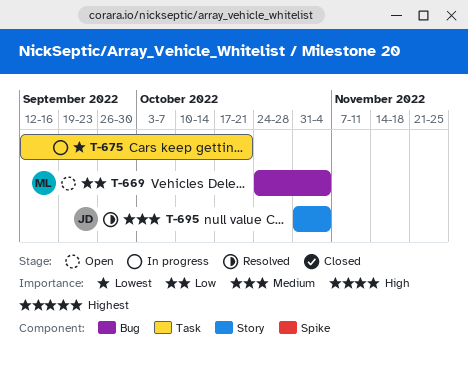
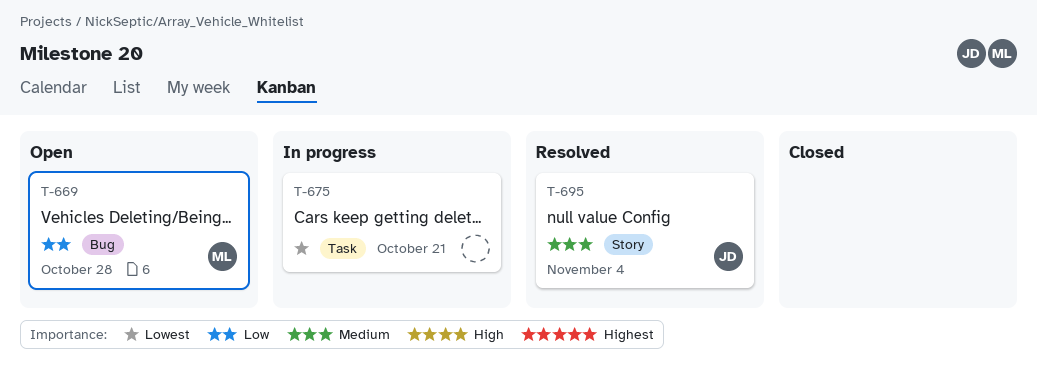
T-669, due: Nov 4 -> Oct 28

